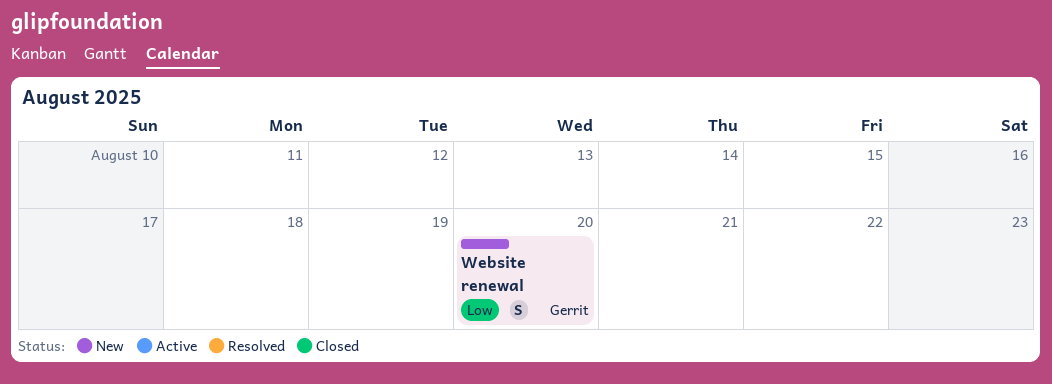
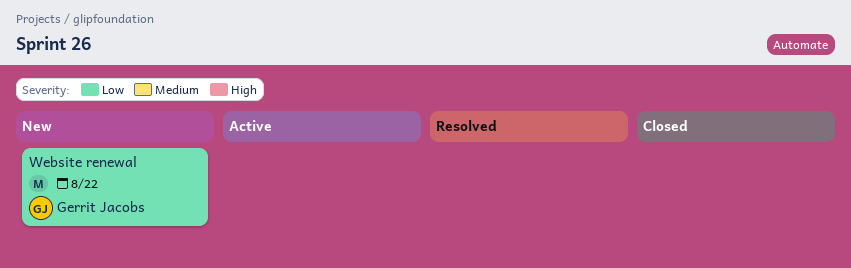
Website renewal, estimate: S -> M
Website renewal, due: Aug 20 -> Aug 22

